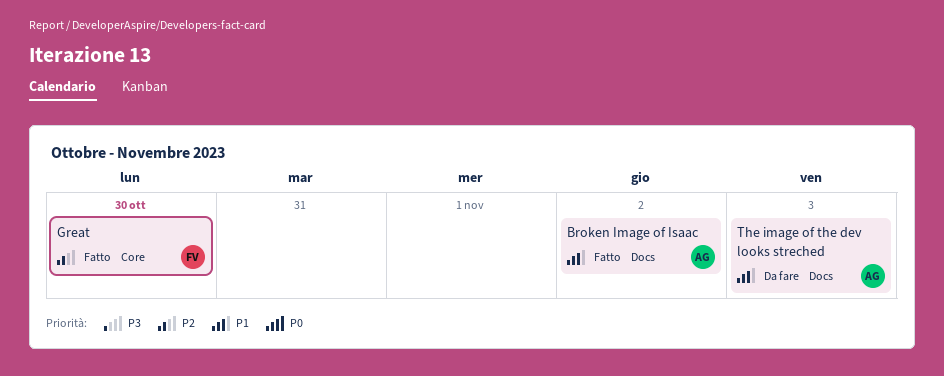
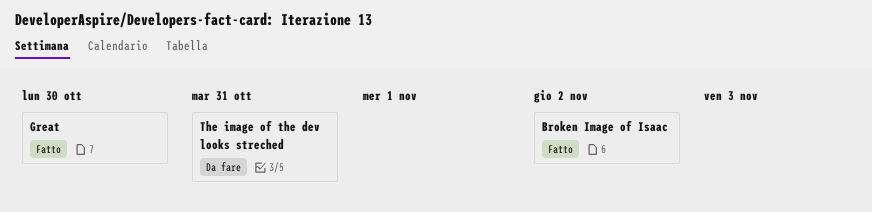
The image of the dev looks streched, due: Nov 3 -> Oct 31

